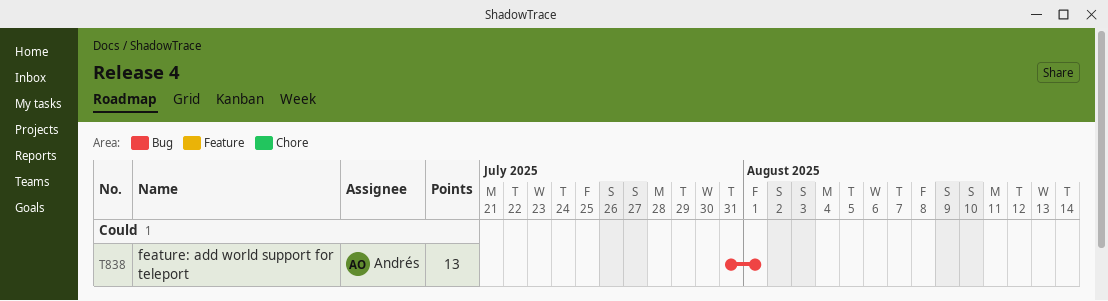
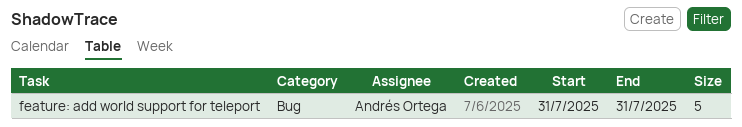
feature: add world support for teleport, estimate: 13 -> 5
feature: add world support for teleport, due: Aug 1 -> Jul 31

